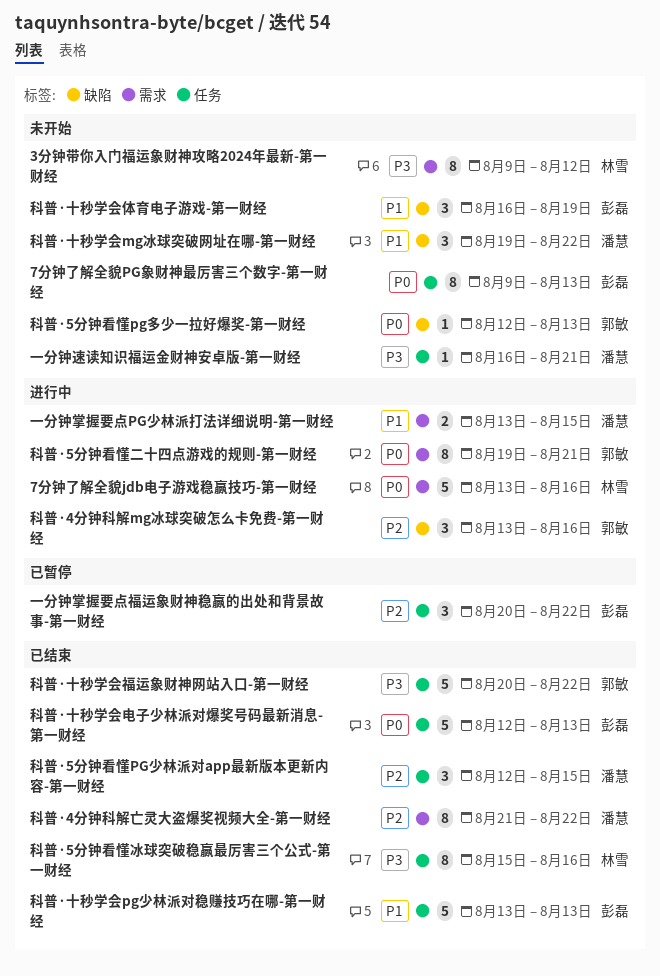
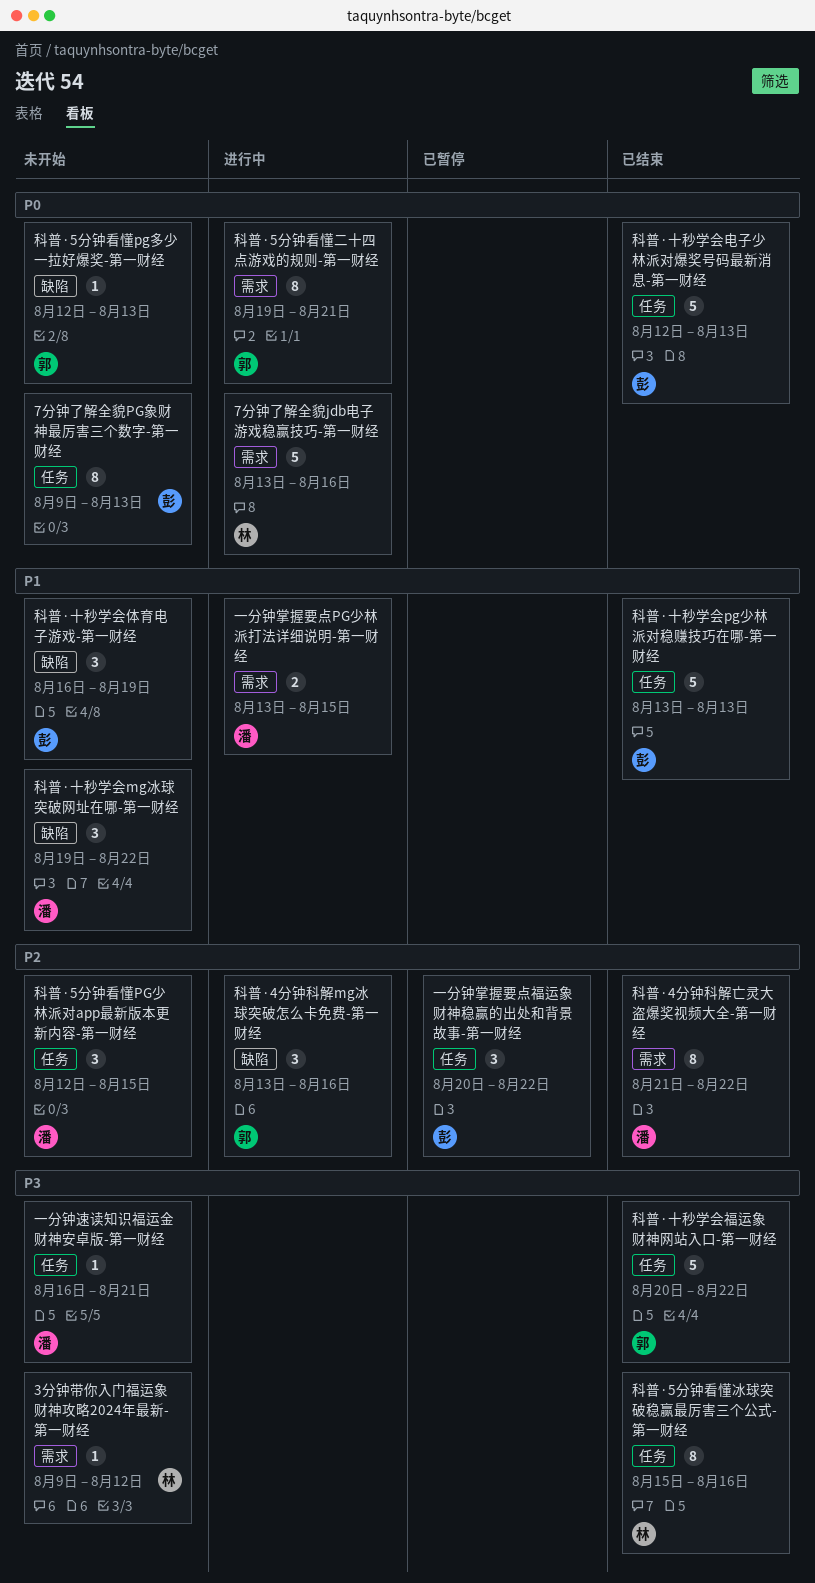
3分钟带你入门福运象财神攻略2024年最新-第一财经, estimate: 8 -> 1
科普·5分钟看懂PG少林派对app最新版本更新内容-第一财经, status: 已结束 -> 未开始

